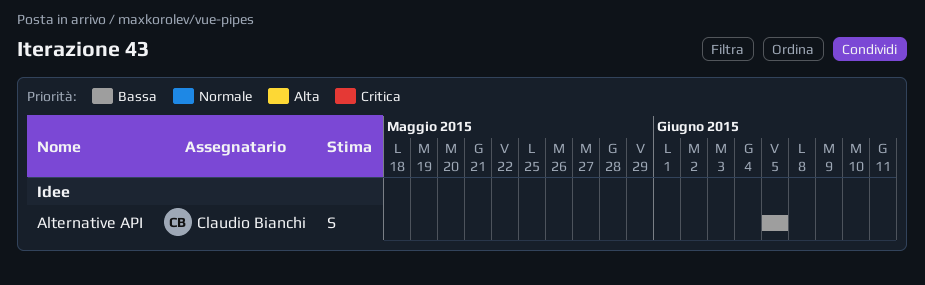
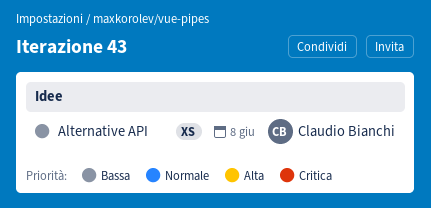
Alternative API, estimate: S -> XS
Alternative API, due: Jun 5 -> Jun 8

